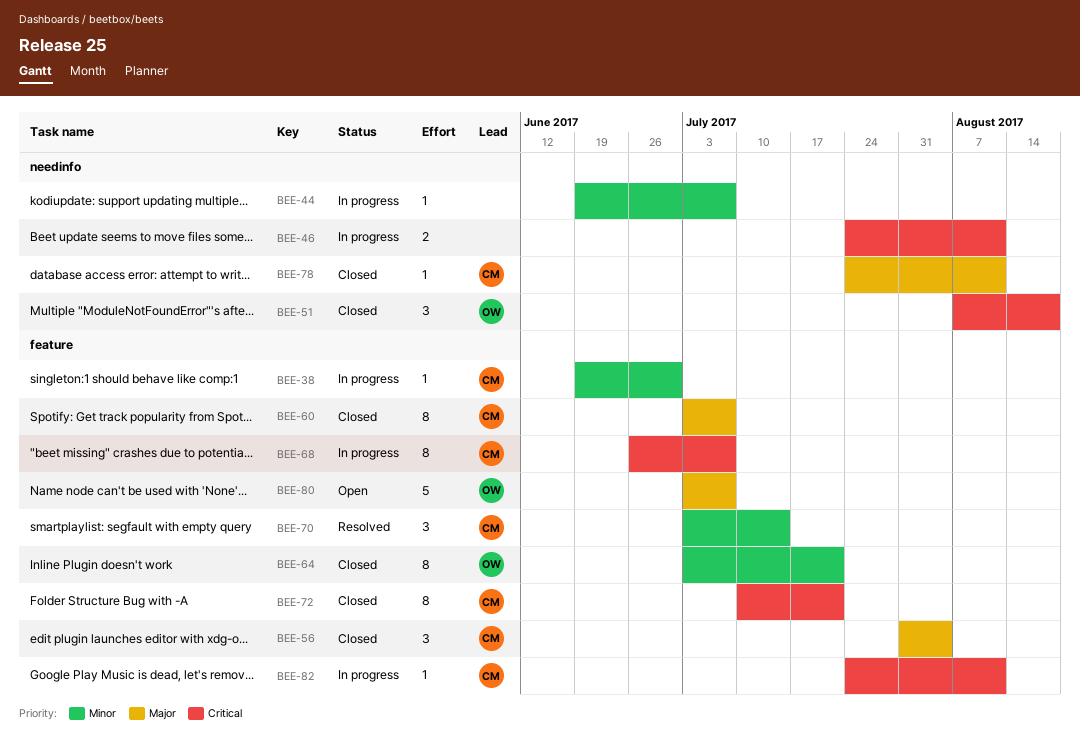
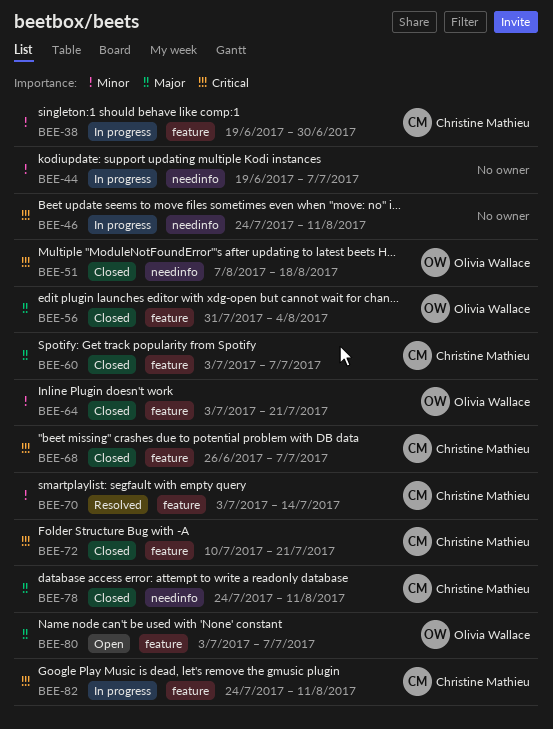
BEE-56, owner: Christine Mathieu -> Olivia Wallace
BEE-68, status: In progress -> Closed

